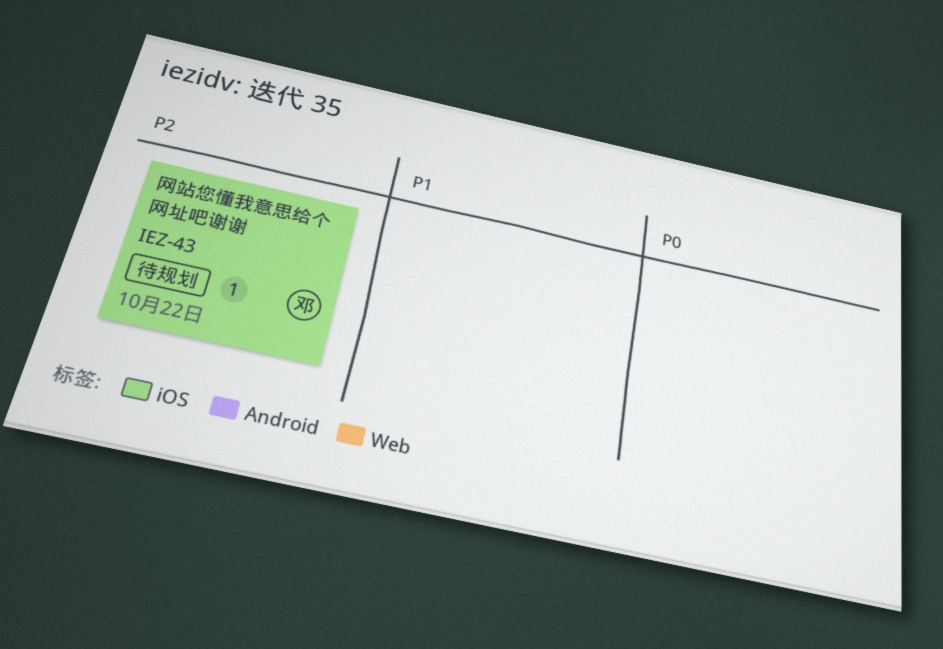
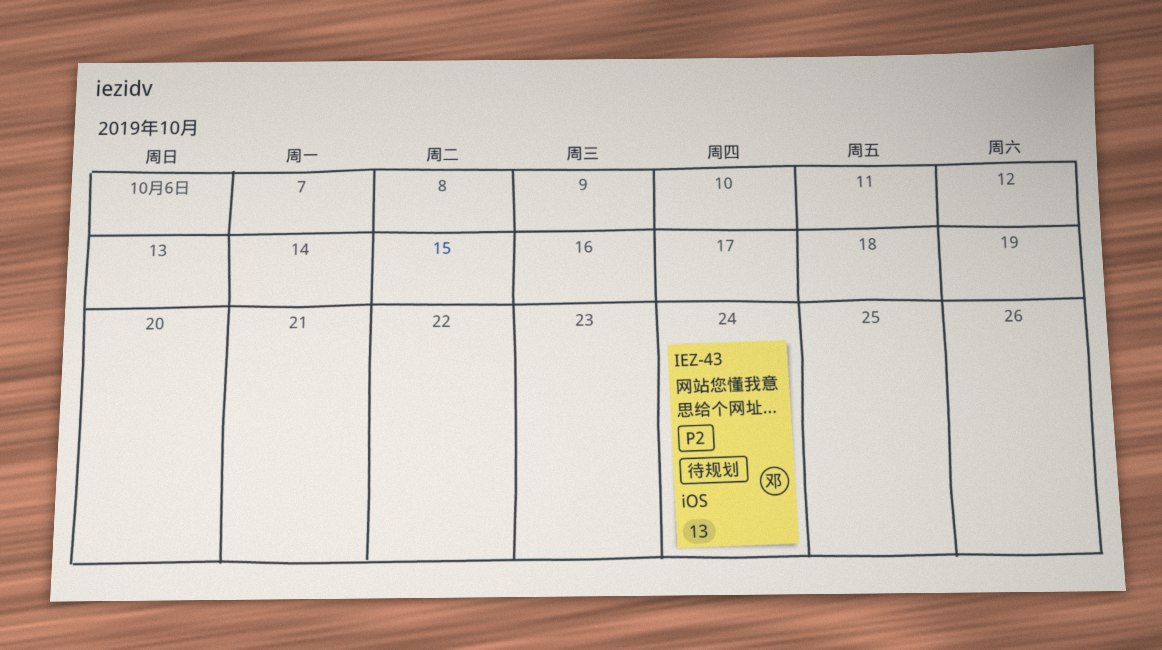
IEZ-43, estimate: 1 -> 13
IEZ-43, due: Oct 22 -> Oct 24

